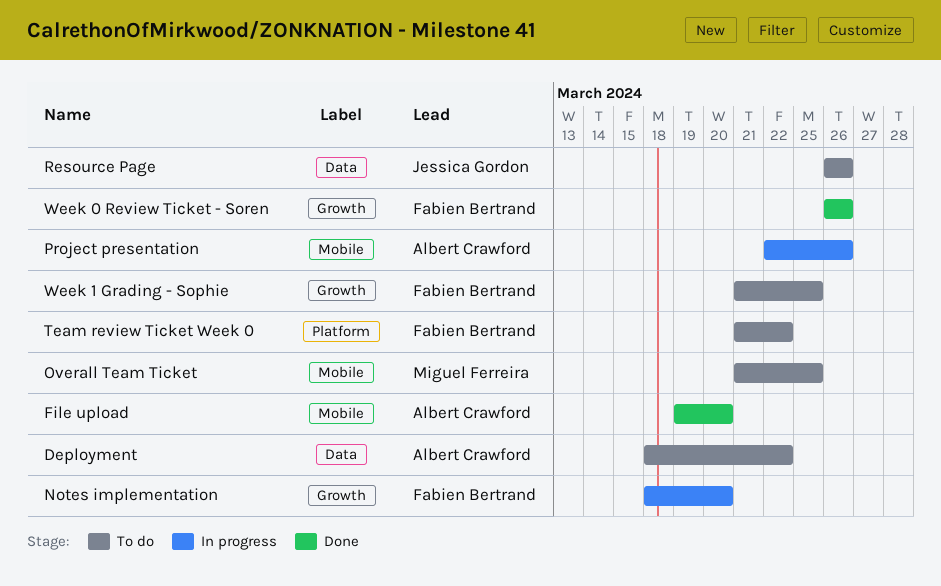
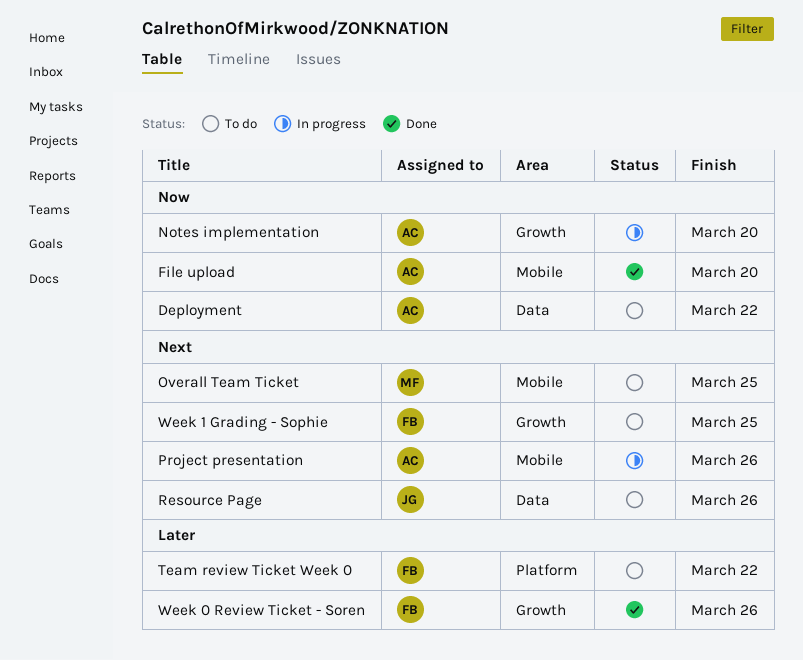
Notes implementation, owner: Fabien Bertrand -> Albert Crawford

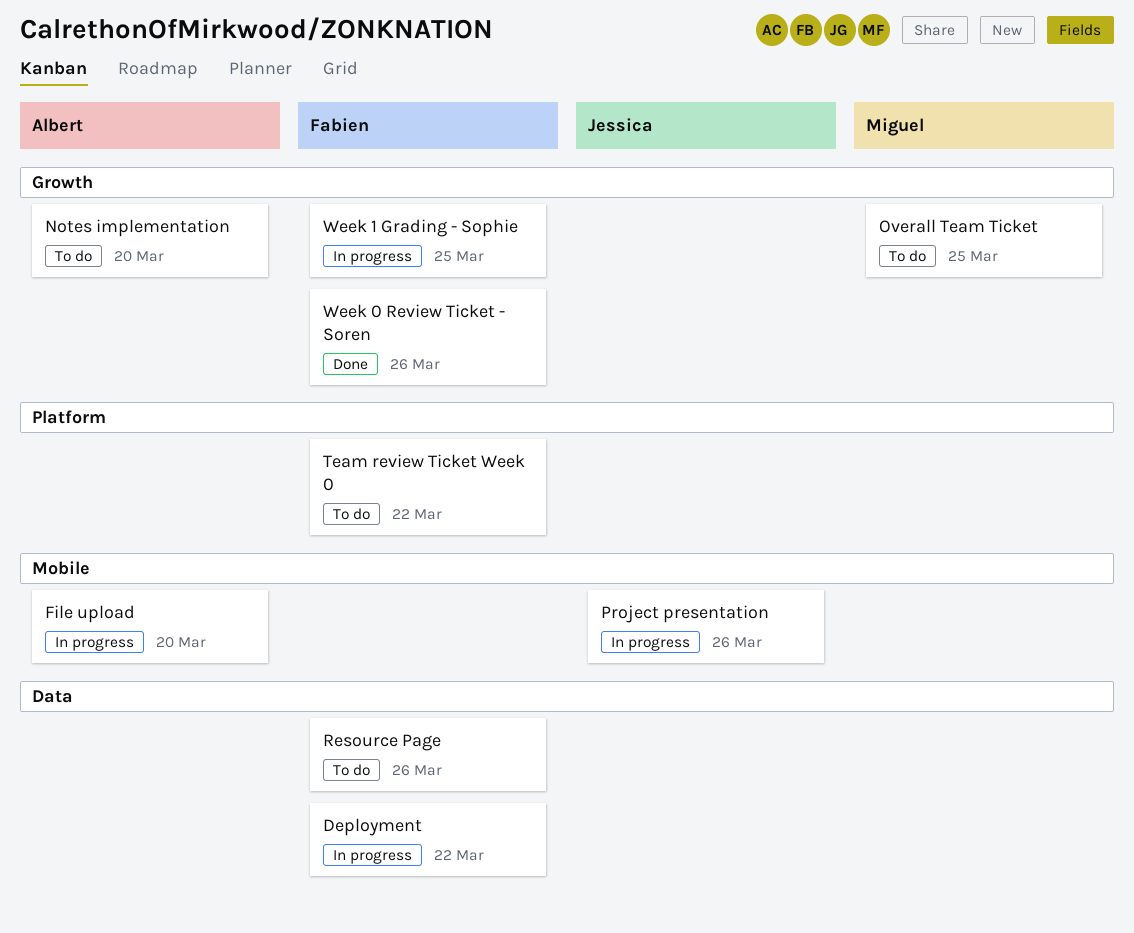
Deployment, status: To do -> In progress
Deployment, owner: Albert -> Fabien
File upload, status: Done -> In progress
Notes implementation, status: In progress -> To do
Overall Team Ticket, label: Mobile -> Growth
Project presentation, owner: Albert -> Jessica
Resource Page, owner: Jessica -> Fabien
Week 1 Grading - Sophie, status: To do -> In progress

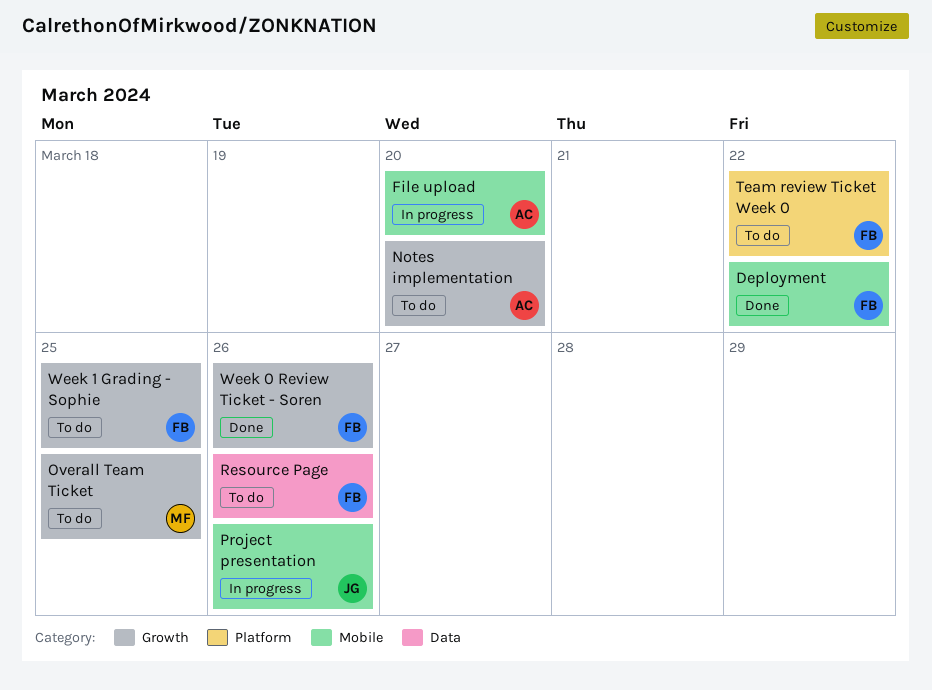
Deployment, status: In progress -> Done
Deployment, label: Data -> Mobile
Week 1 Grading - Sophie, status: In progress -> To do

